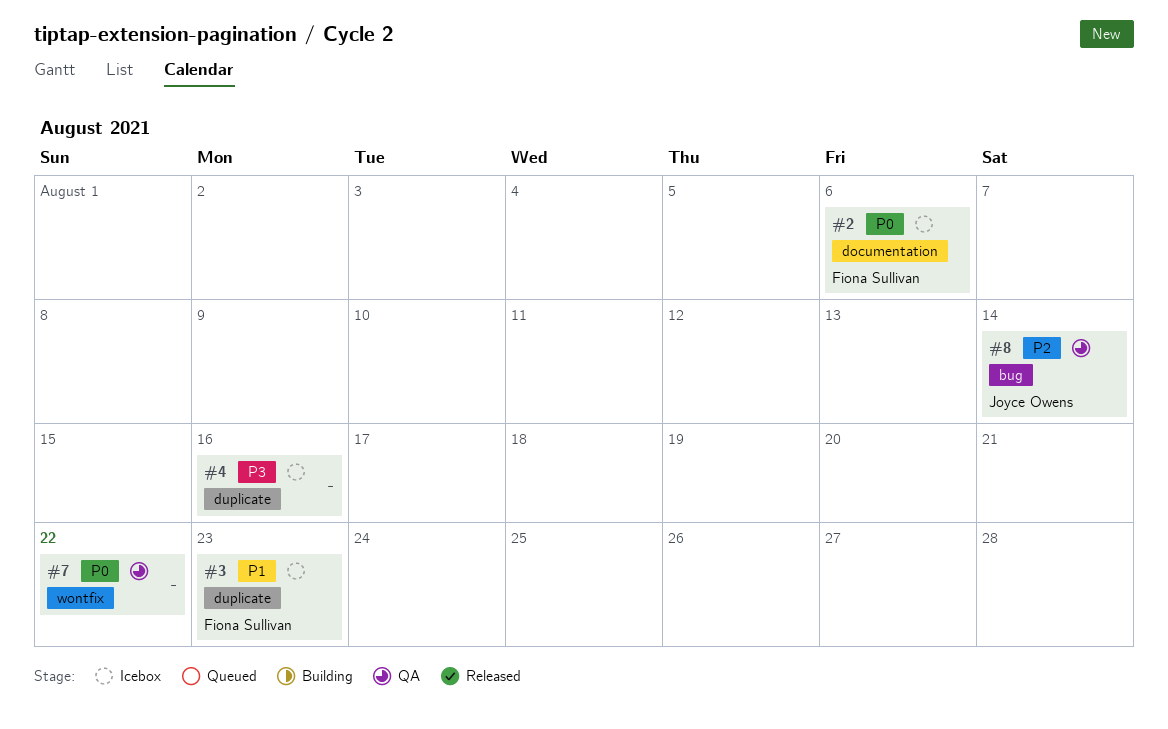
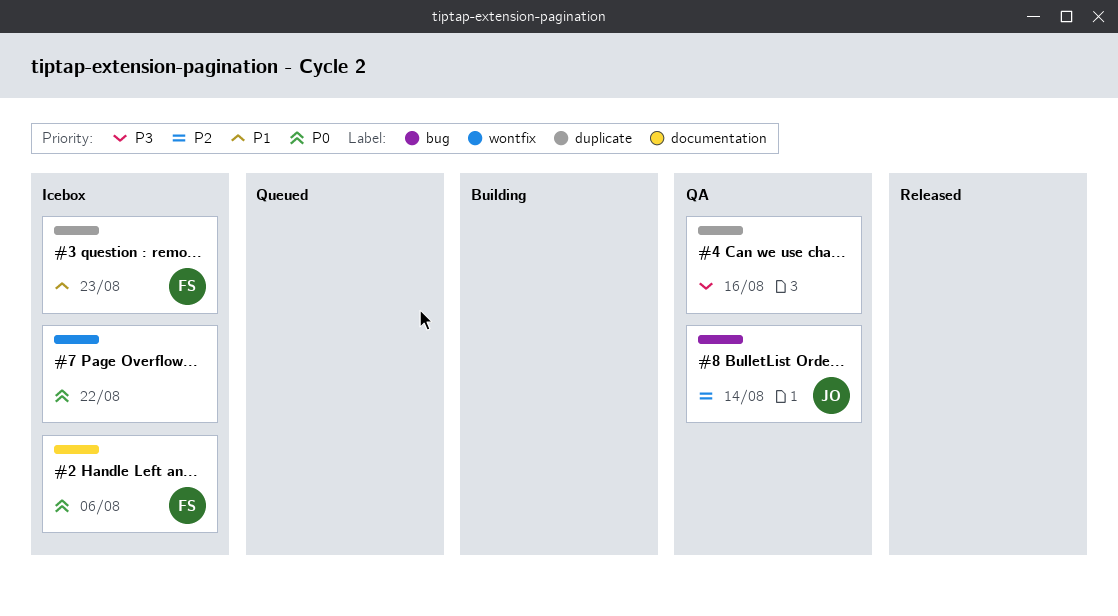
#4, status: Icebox -> QA
#7, status: QA -> Icebox

